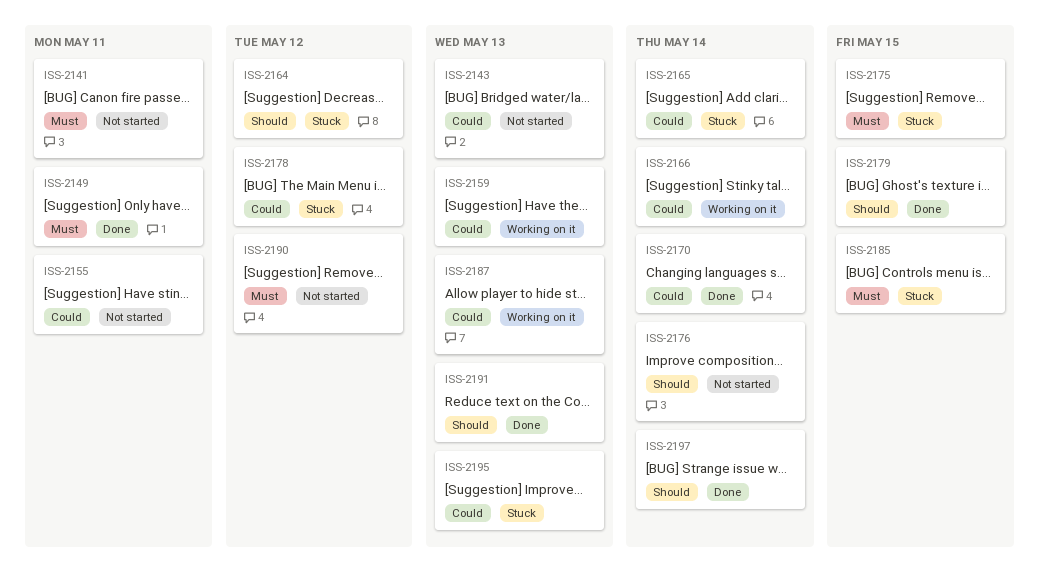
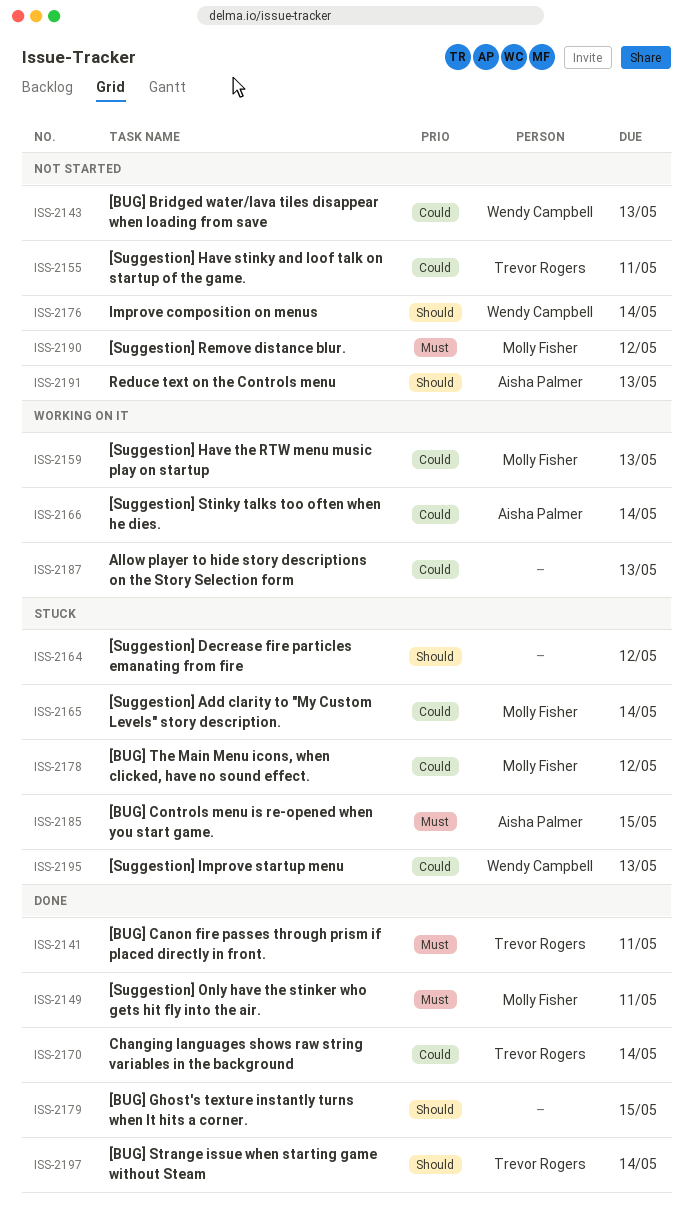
ISS-2141, status: Not started -> Done
ISS-2175: present -> none
ISS-2191, status: Done -> Not started

